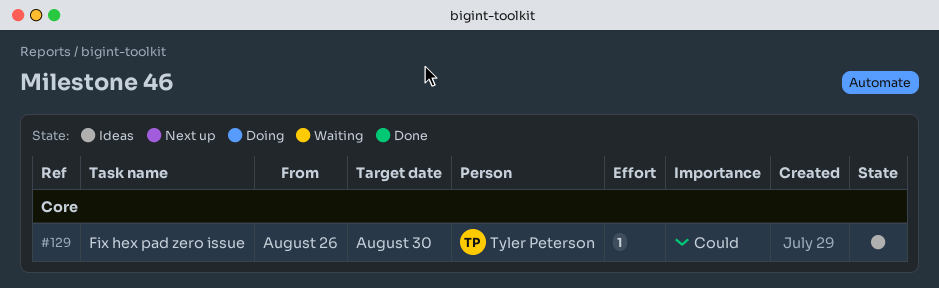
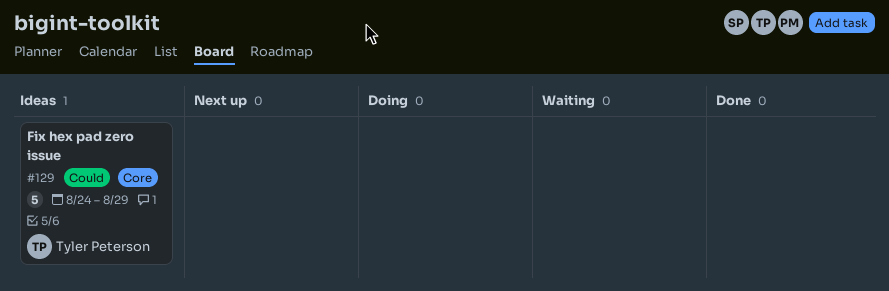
#129, estimate: 1 -> 5
#129, start: Aug 26 -> Aug 24
#129, due: Aug 30 -> Aug 29

